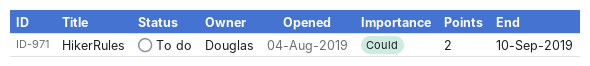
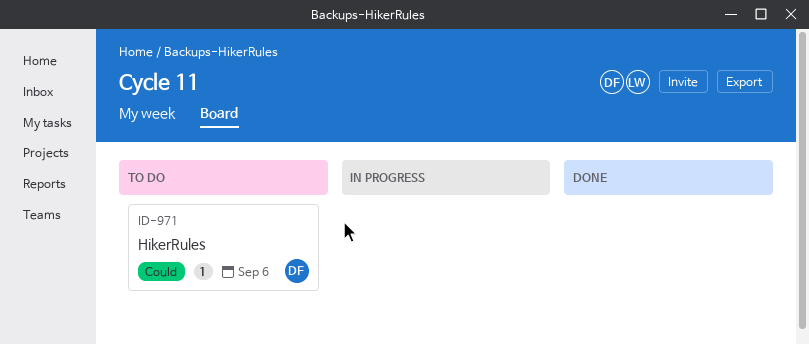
ID-971, estimate: 2 -> 1
ID-971, due: Sep 10 -> Sep 6

